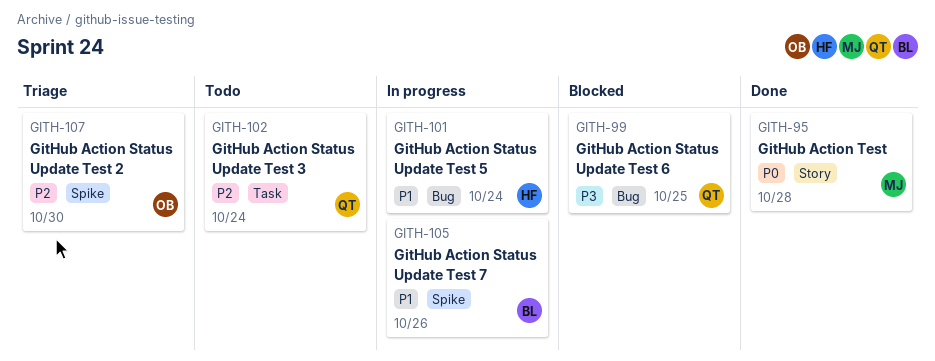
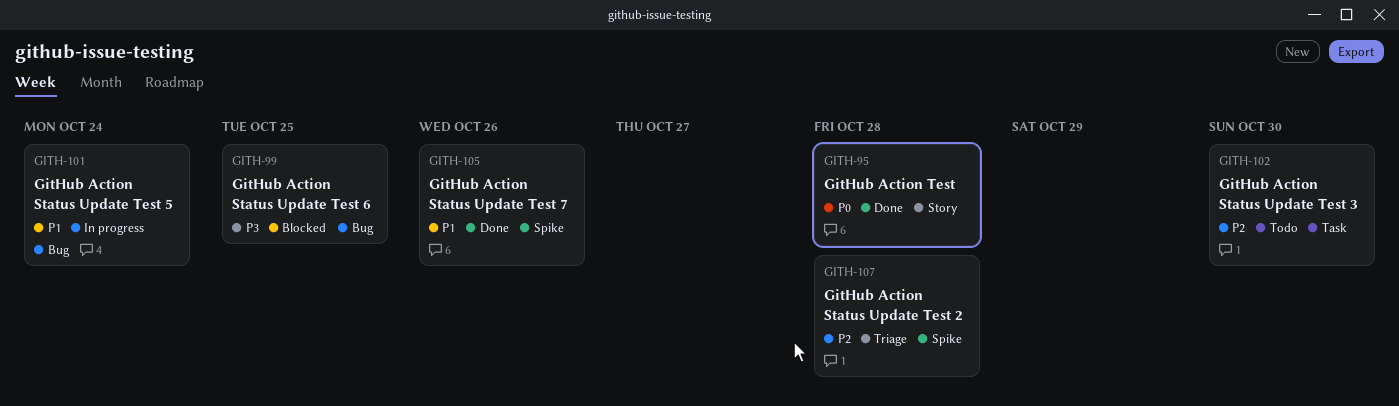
GITH-102, due: Oct 24 -> Oct 30
GITH-105, status: In progress -> Done
GITH-107, due: Oct 30 -> Oct 28

